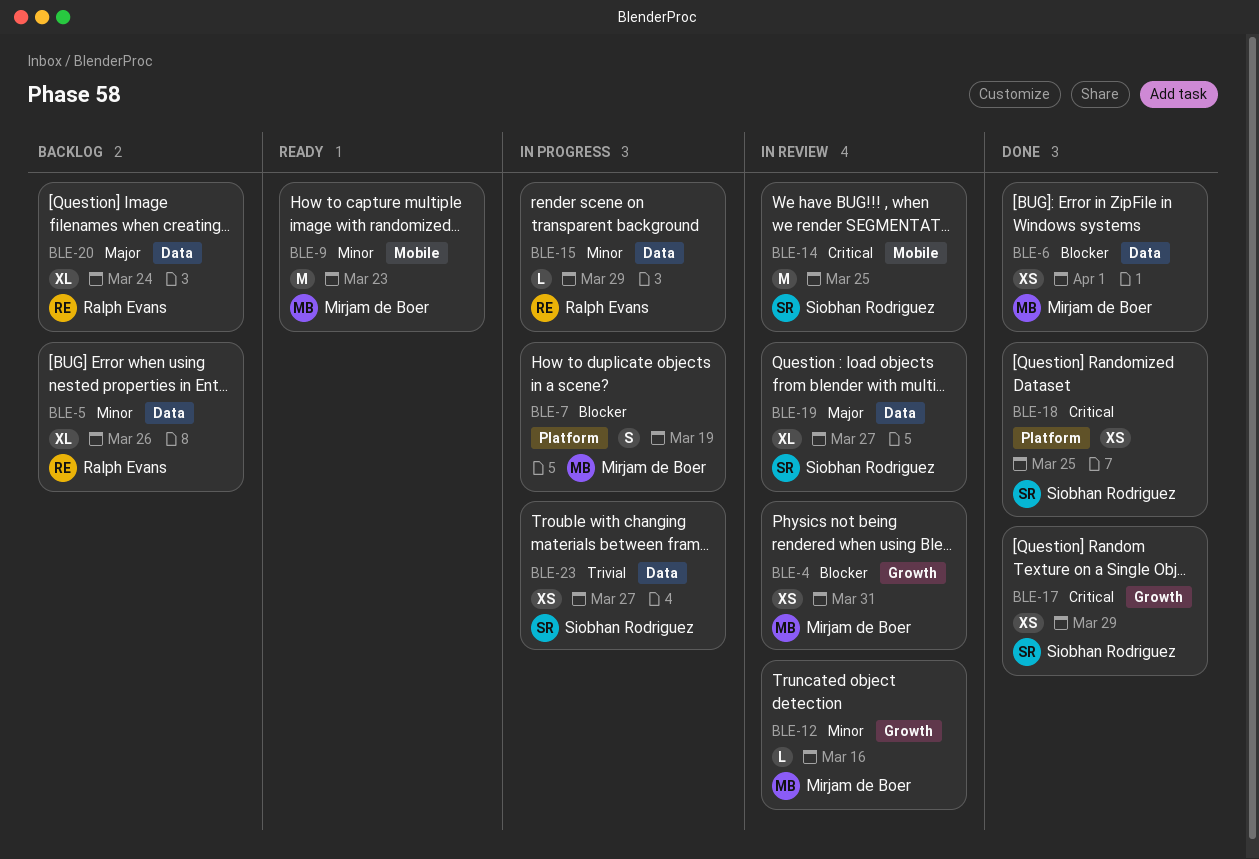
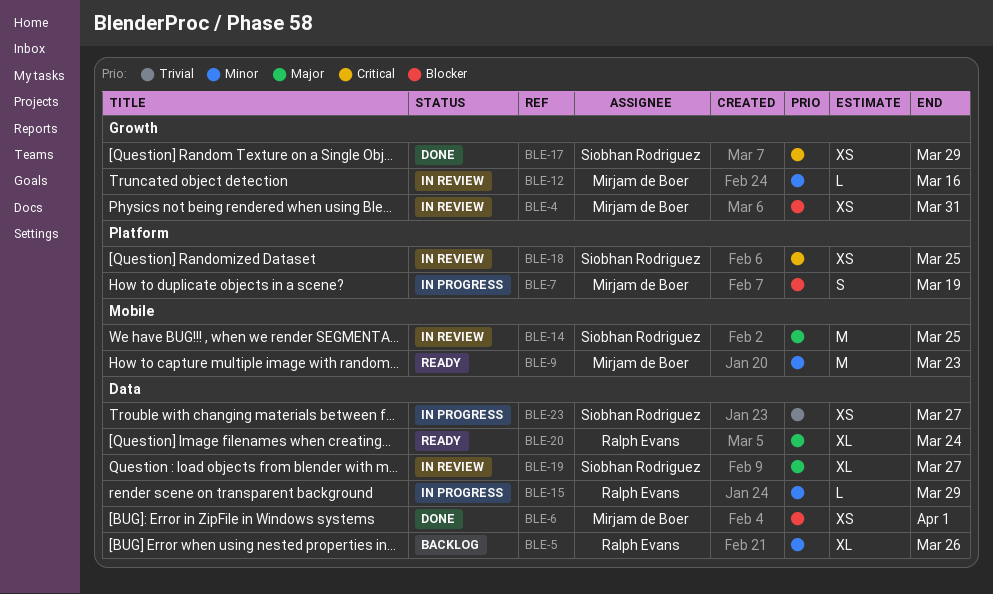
BLE-14, priority: Critical -> Major
BLE-18, status: Done -> In review
BLE-20, status: Backlog -> Ready

